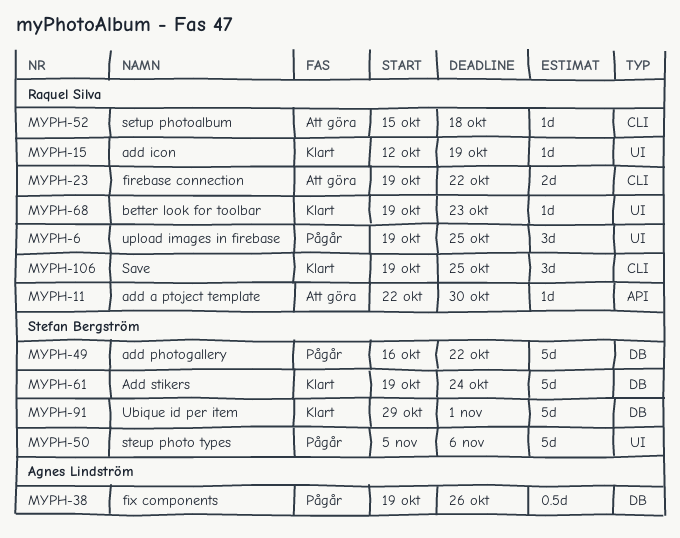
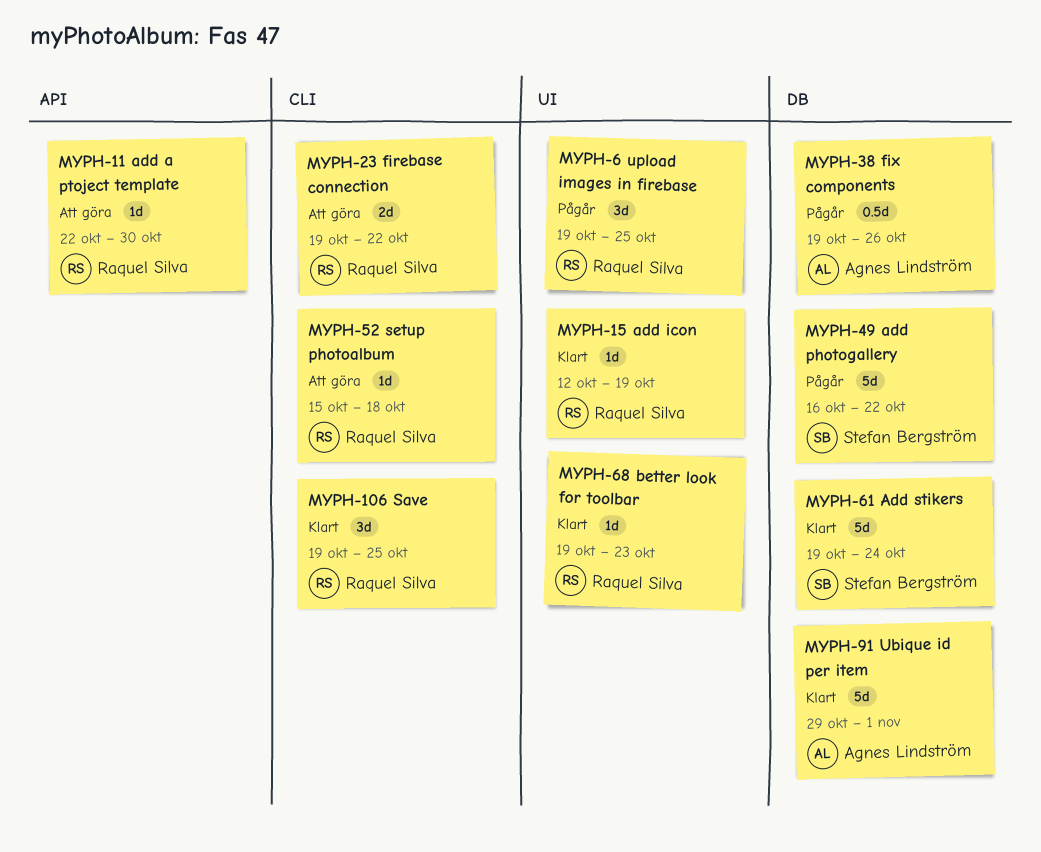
MYPH-50: present -> none
MYPH-91, owner: Stefan Bergström -> Agnes Lindström

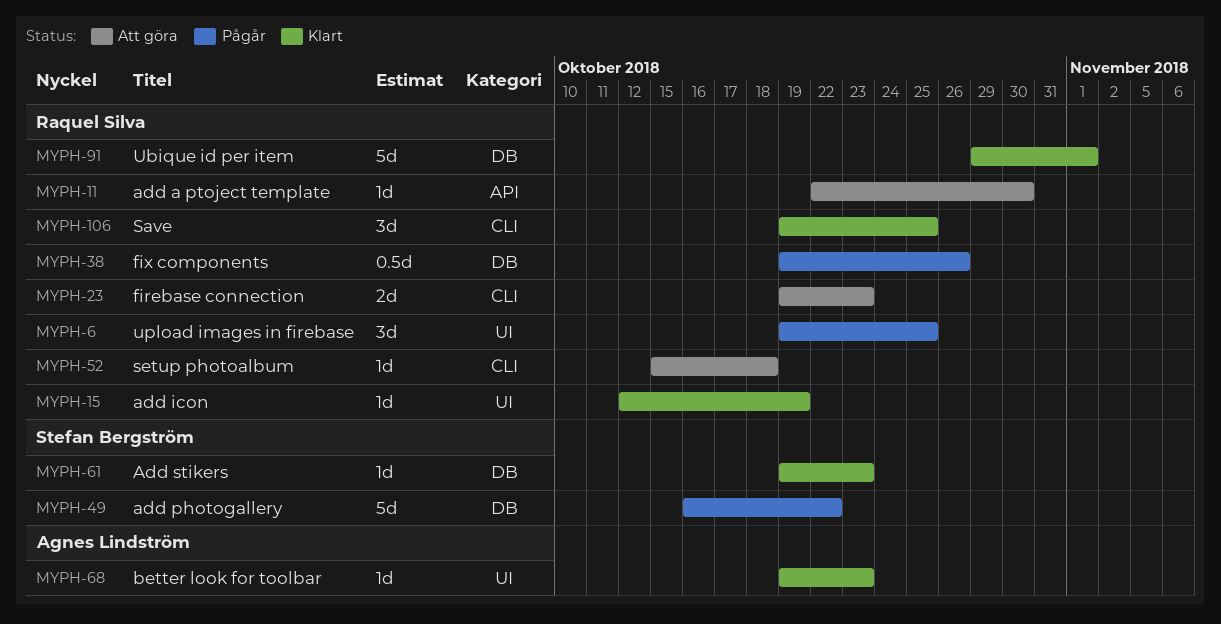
MYPH-23, due: Oct 22 -> Oct 23
MYPH-38, owner: Agnes Lindström -> Raquel Silva
MYPH-61, estimate: 5d -> 1d
MYPH-61, due: Oct 24 -> Oct 23
MYPH-68, owner: Raquel Silva -> Agnes Lindström
MYPH-91, owner: Agnes Lindström -> Raquel Silva

